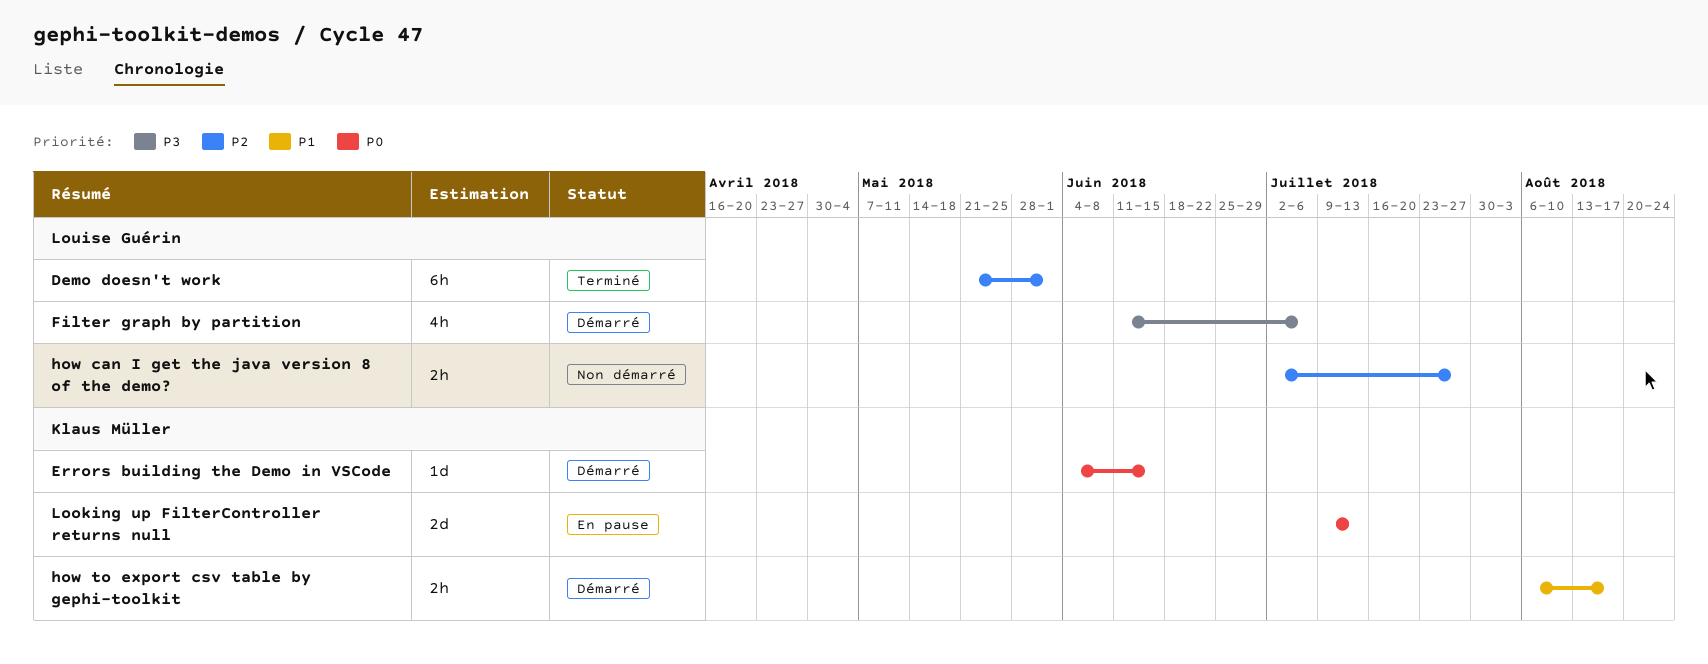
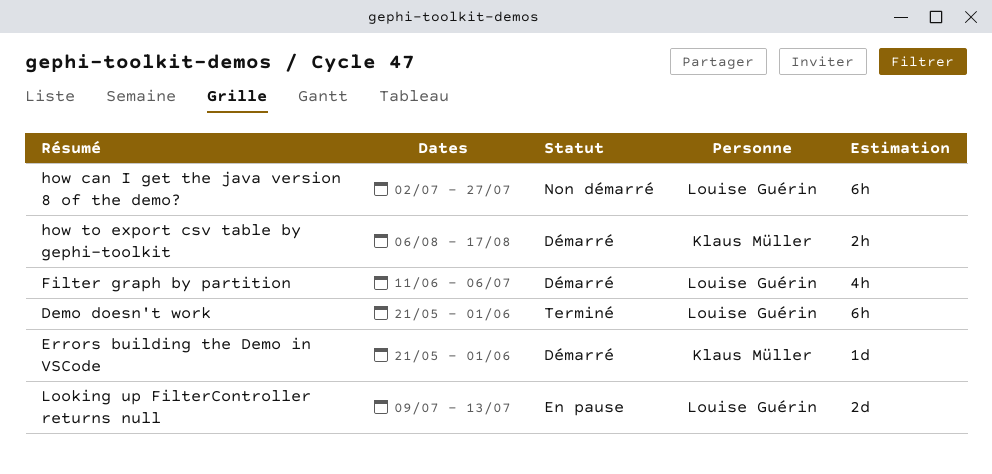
Errors building the Demo in VSCode, start: Jun 4 -> May 21
Errors building the Demo in VSCode, due: Jun 15 -> Jun 1
how can I get the java version 8 of the demo?, estimate: 2h -> 6h
Looking up FilterController returns null, owner: Klaus Müller -> Louise Guérin

